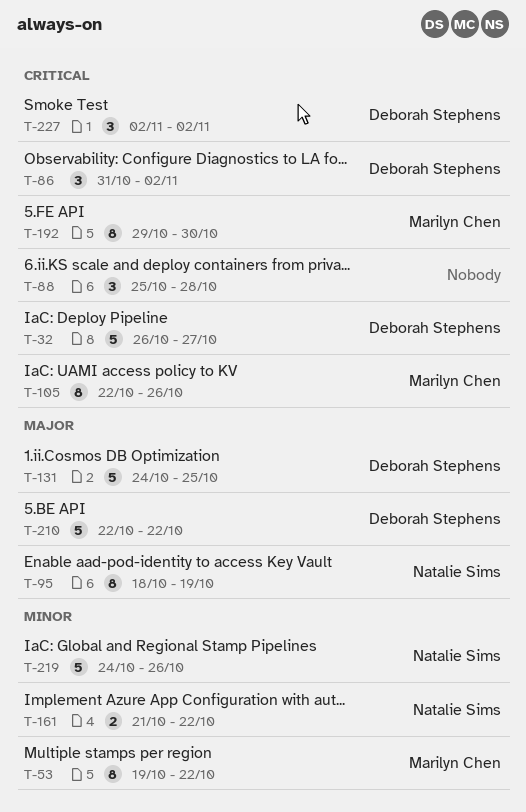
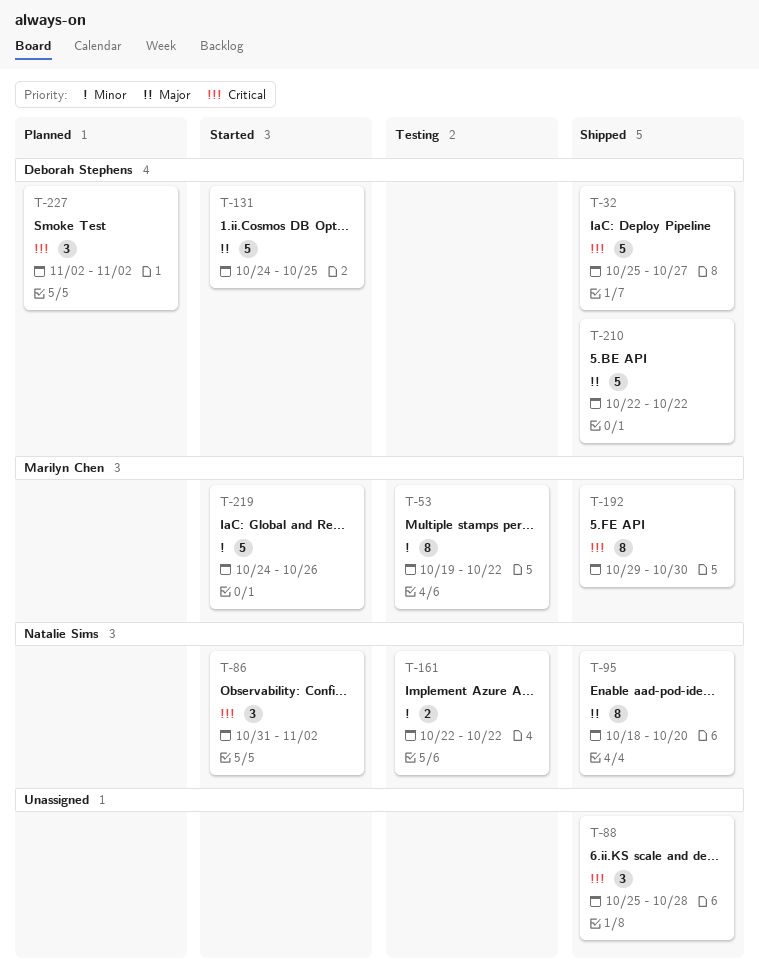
T-32, start: Oct 26 -> Oct 25
T-86, owner: Deborah Stephens -> Natalie Sims
T-95, due: Oct 19 -> Oct 20
T-105: present -> none
T-161, start: Oct 21 -> Oct 22
T-219, owner: Natalie Sims -> Marilyn Chen

